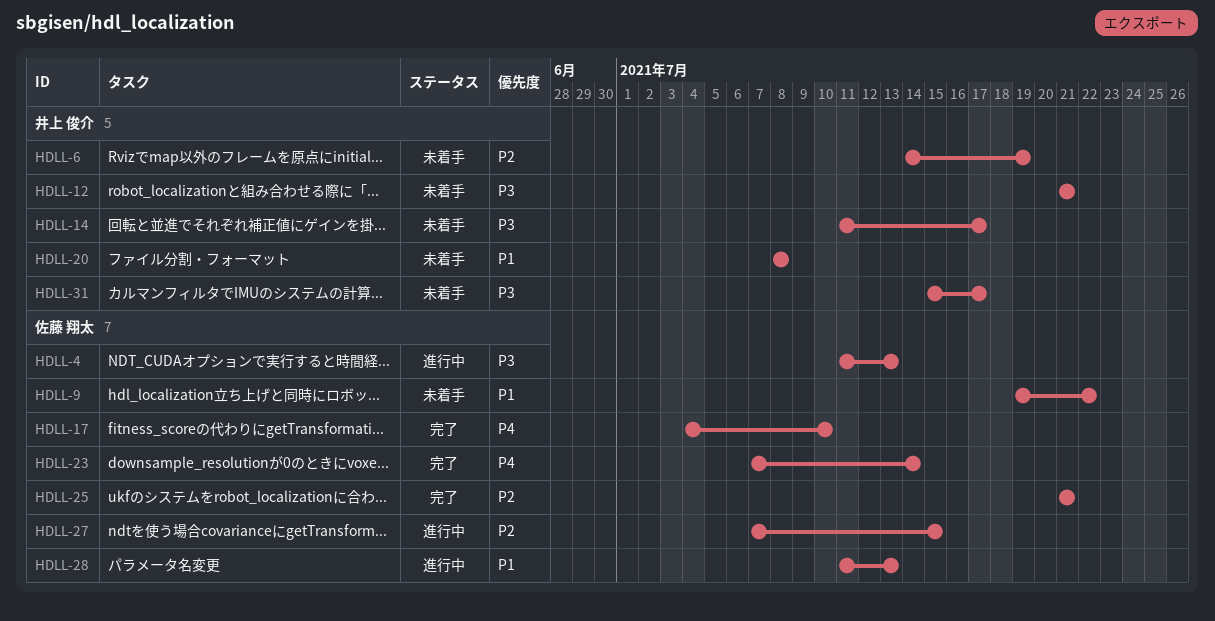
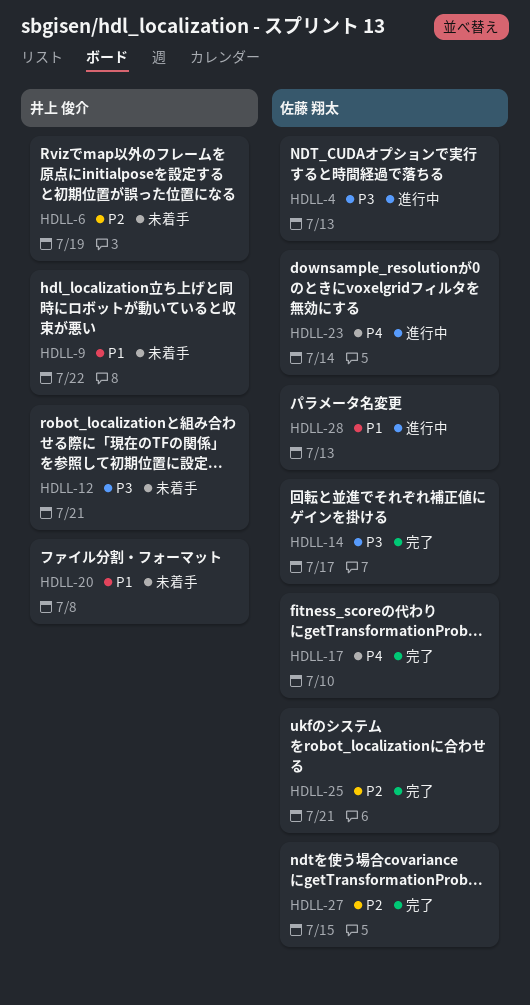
HDLL-9, owner: 佐藤 翔太 -> 井上 俊介
HDLL-14, status: 未着手 -> 完了
HDLL-14, owner: 井上 俊介 -> 佐藤 翔太
HDLL-23, status: 完了 -> 進行中
HDLL-27, status: 進行中 -> 完了
HDLL-31: present -> none

